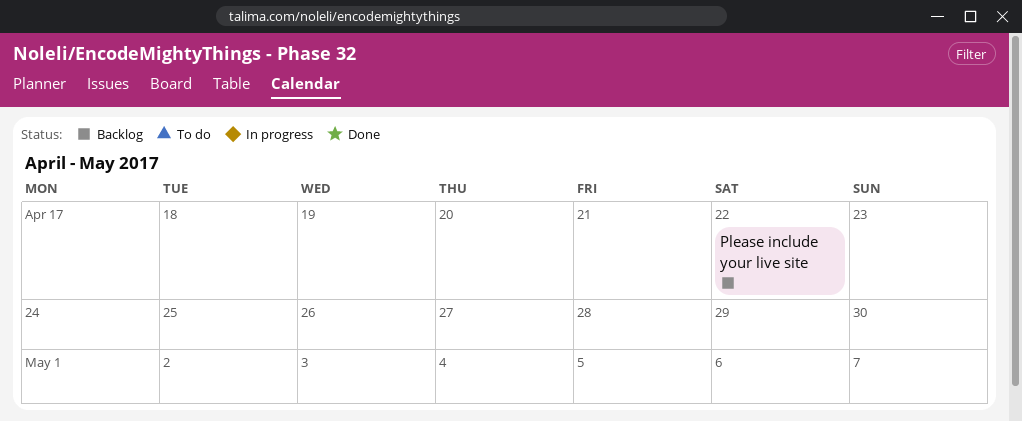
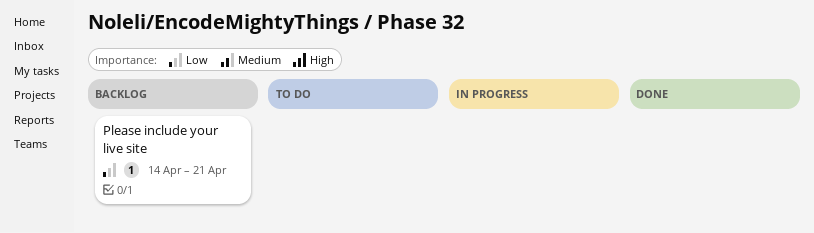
Please include your live site, due: Apr 22 -> Apr 21

